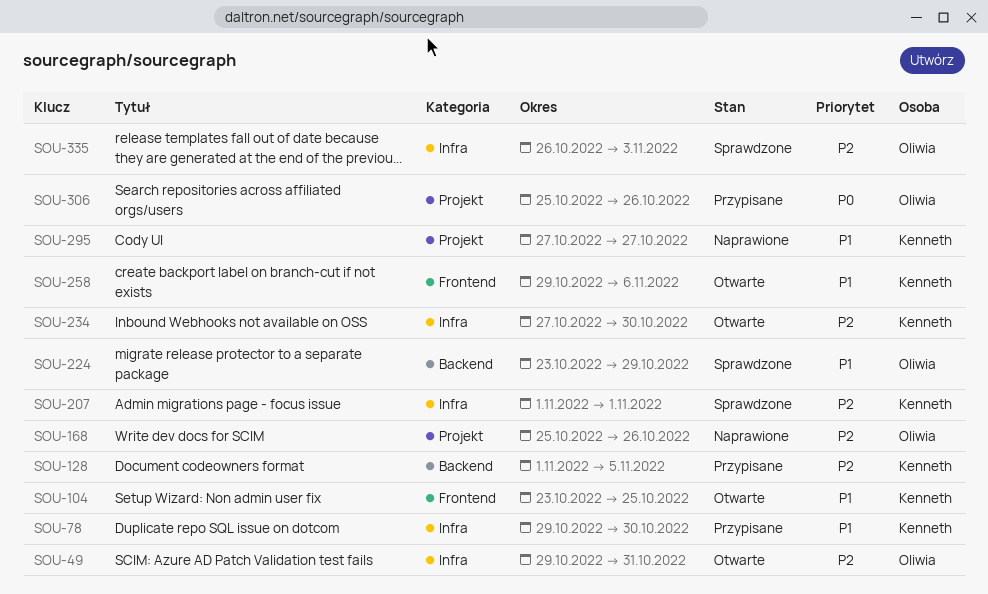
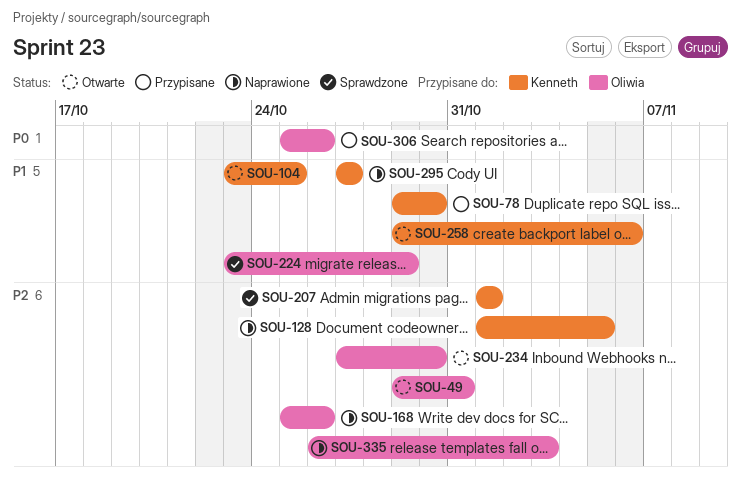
SOU-128, status: Przypisane -> Naprawione
SOU-234, owner: Kenneth -> Oliwia
SOU-335, status: Sprawdzone -> Naprawione

